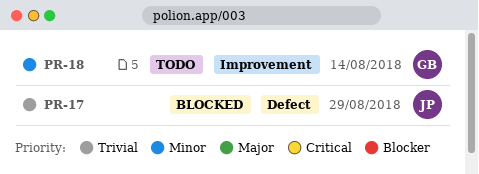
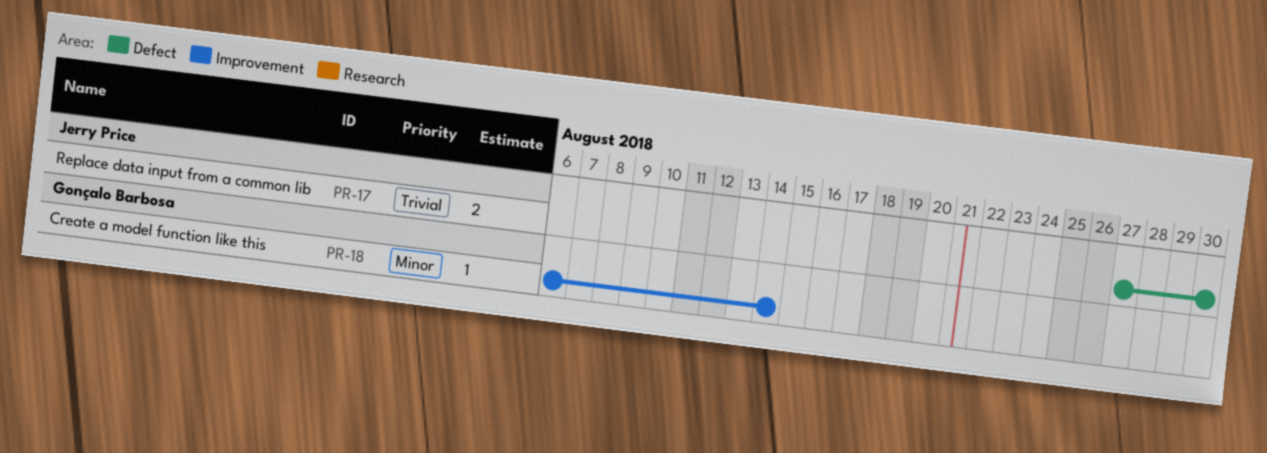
PR-17, due: Aug 29 -> Aug 30

